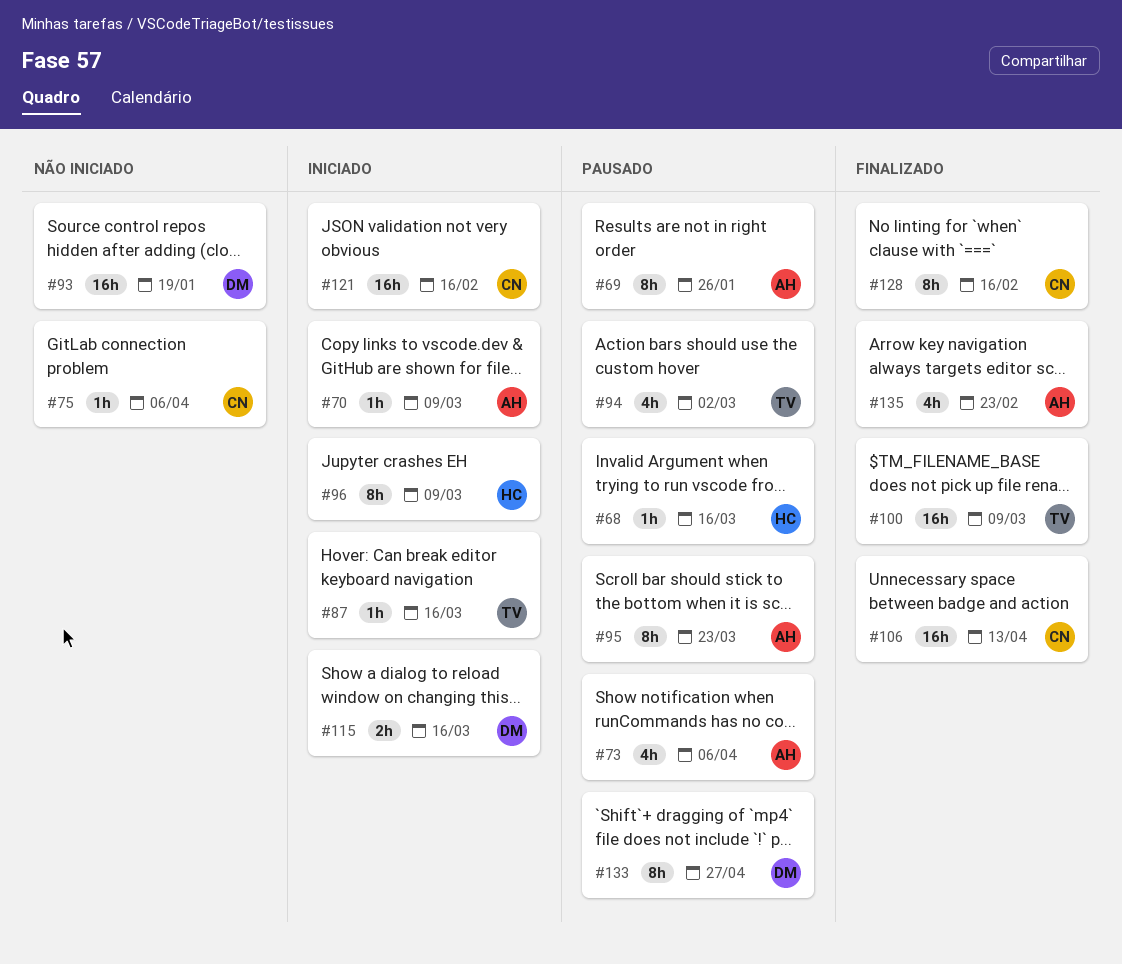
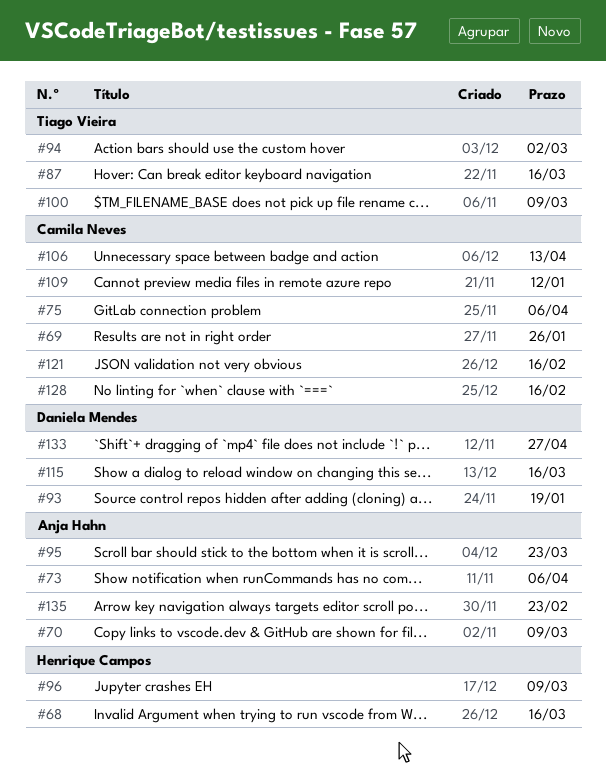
#69, owner: Anja Hahn -> Camila Neves
#109: none -> present

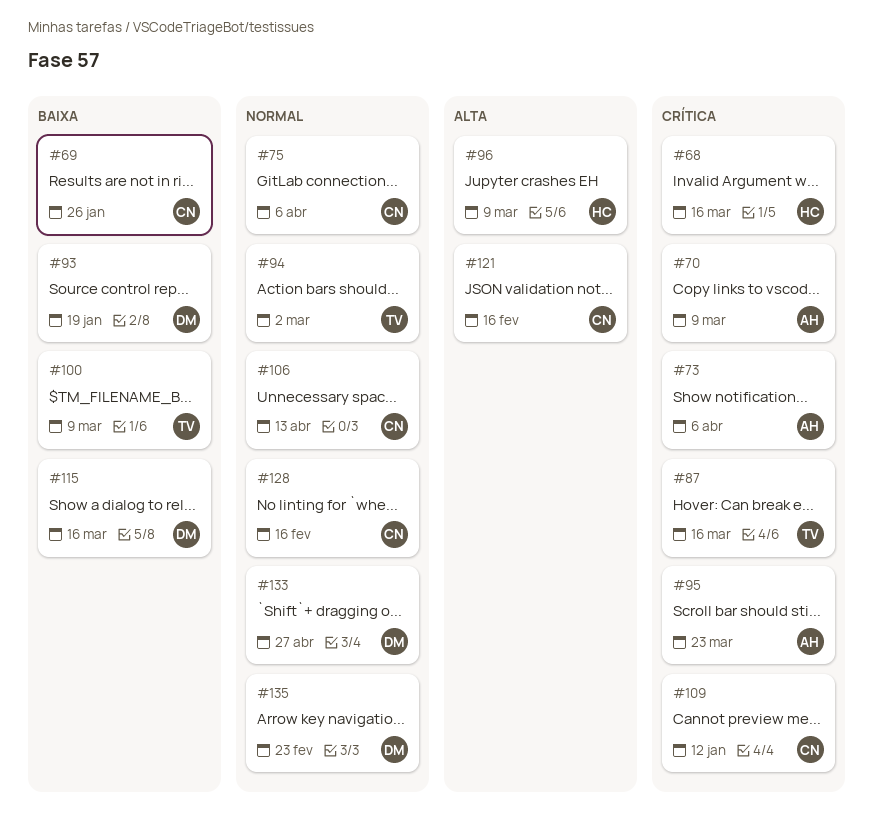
#135, owner: Anja Hahn -> Daniela Mendes

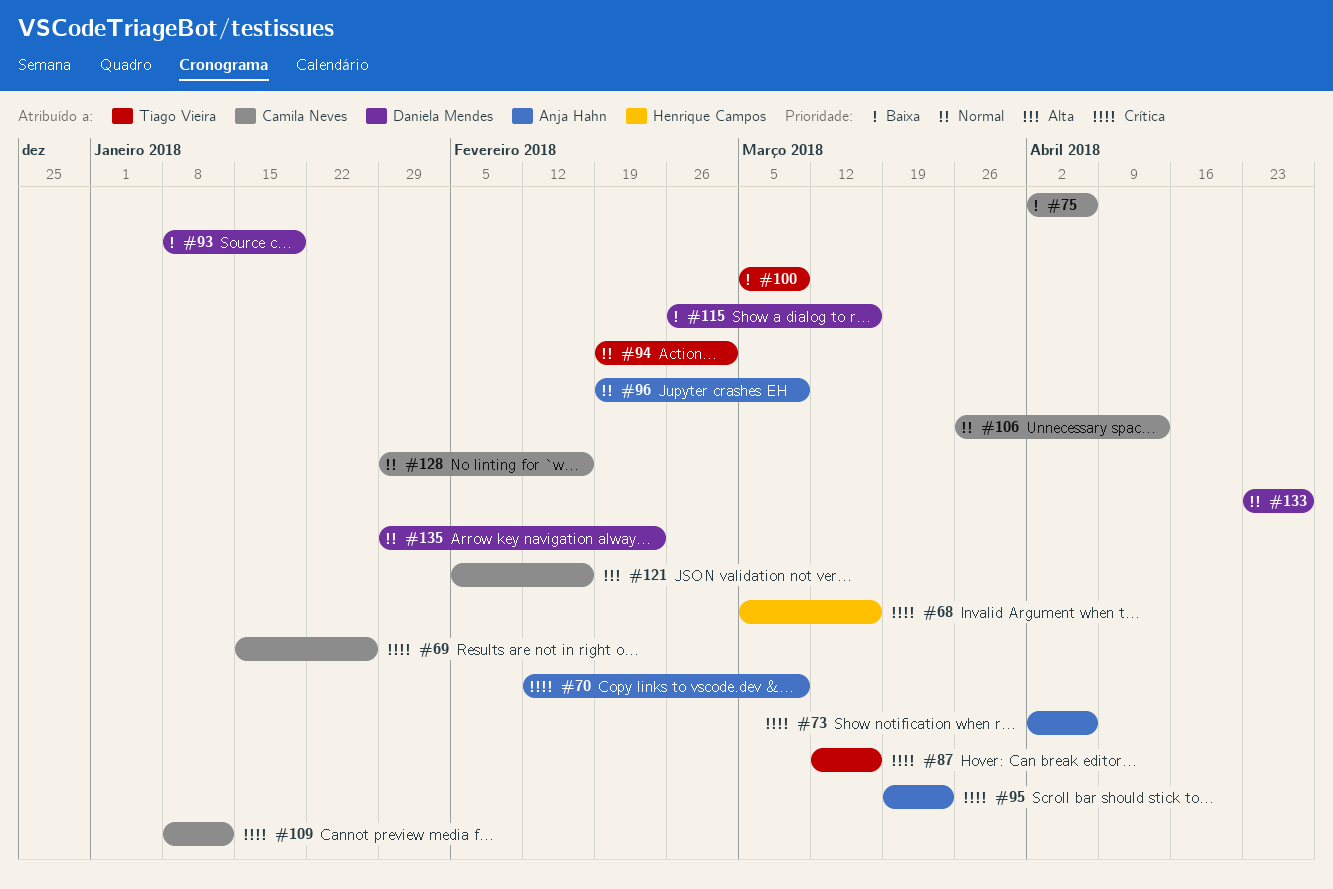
#69, priority: Baixa -> Crítica
#75, priority: Normal -> Baixa
#96, owner: Henrique Campos -> Anja Hahn
#96, priority: Alta -> Normal

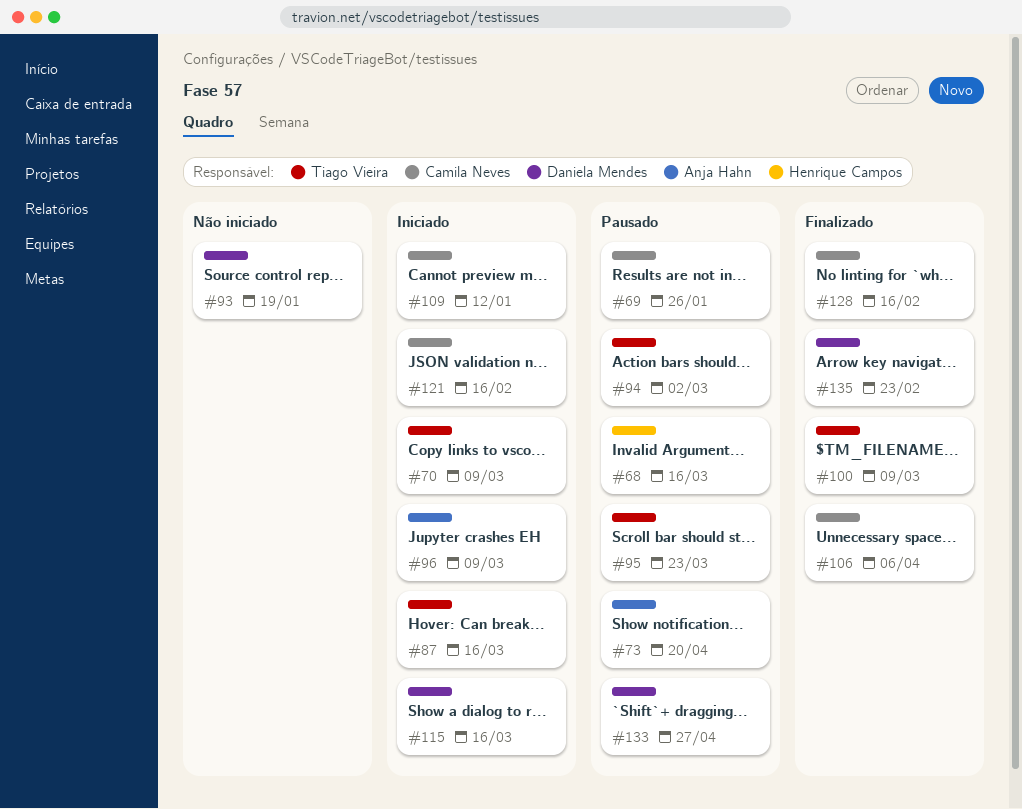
#70, owner: Anja Hahn -> Tiago Vieira
#73, due: Apr 6 -> Apr 20
#75: present -> none
#95, owner: Anja Hahn -> Tiago Vieira
#106, due: Apr 13 -> Apr 6

